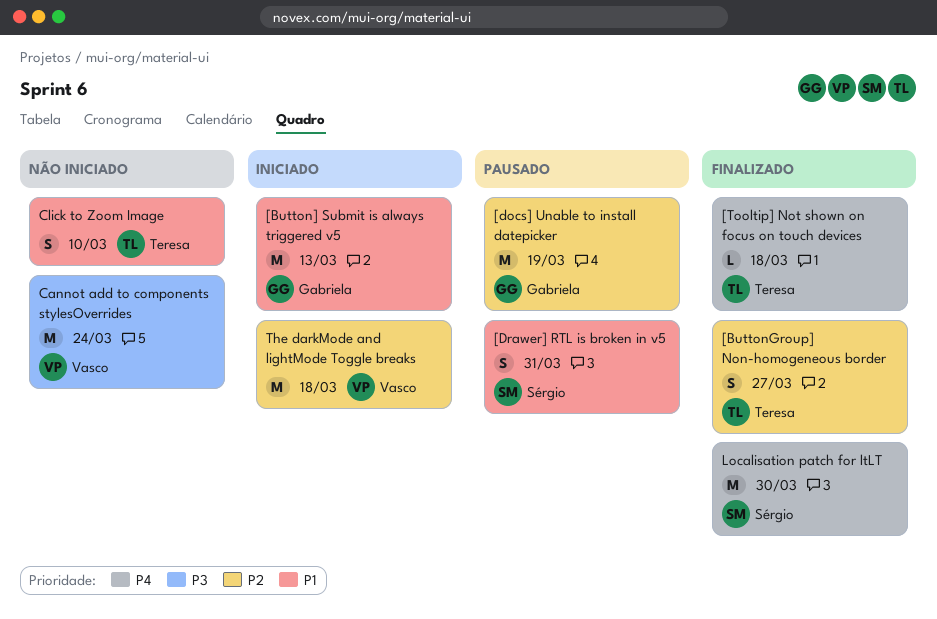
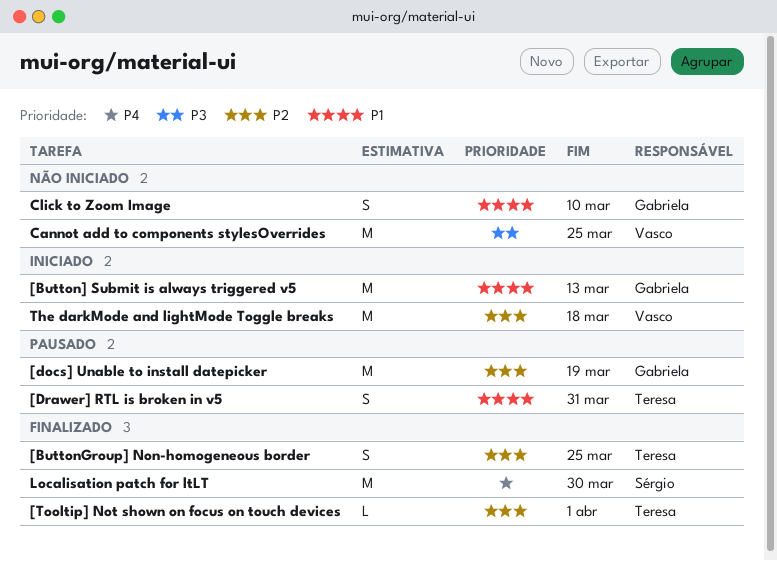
[ButtonGroup] Non-homogeneous border, due: Mar 27 -> Mar 25
[Drawer] RTL is broken in v5, owner: Sérgio -> Teresa
[Tooltip] Not shown on focus on touch devices, priority: P4 -> P2
[Tooltip] Not shown on focus on touch devices, due: Mar 18 -> Apr 1
Cannot add to components stylesOverrides, due: Mar 24 -> Mar 25
Click to Zoom Image, owner: Teresa -> Gabriela

